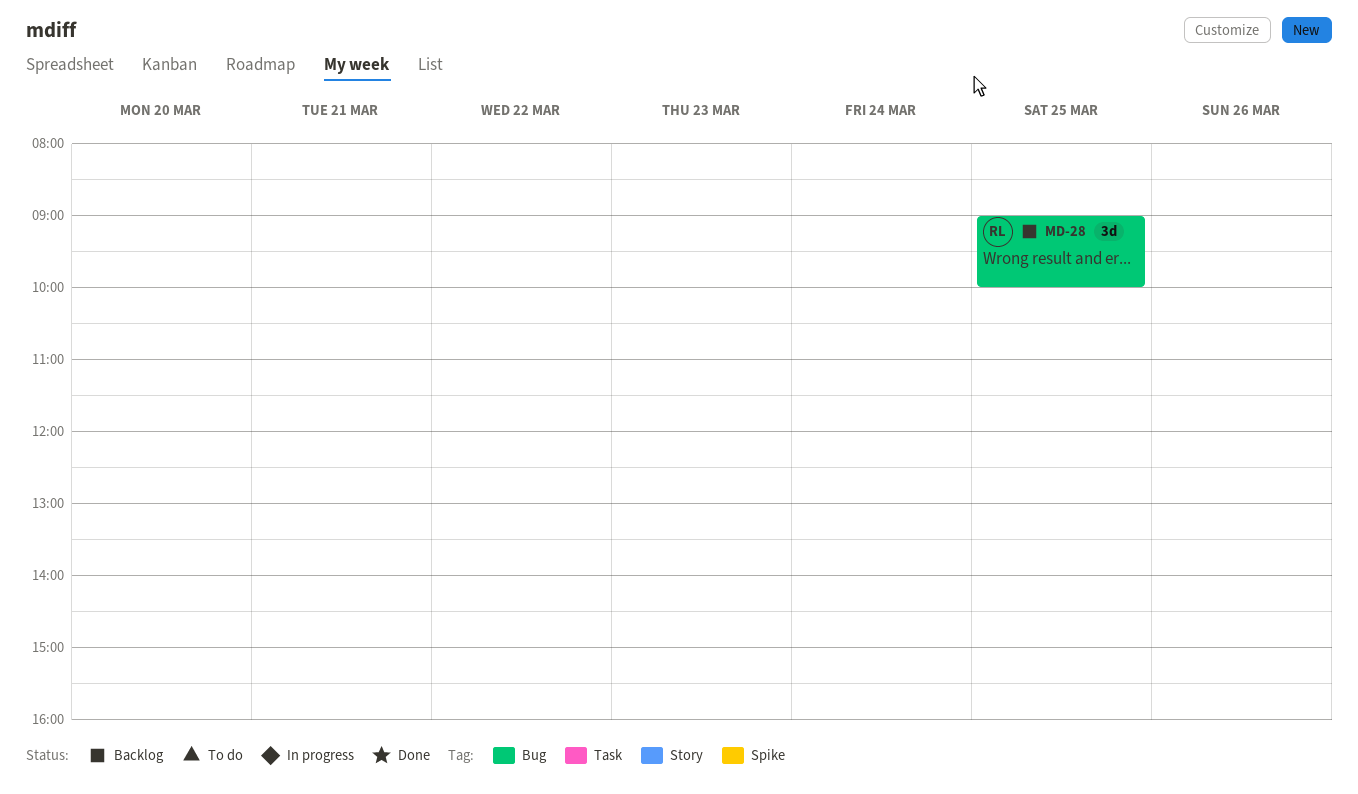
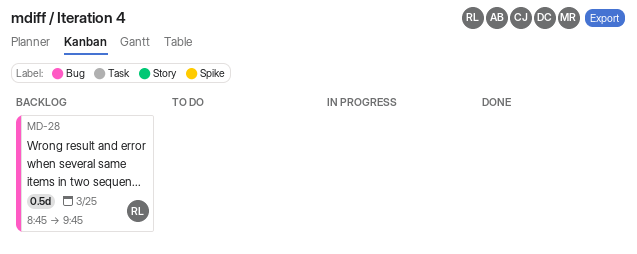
MD-28, estimate: 3d -> 0.5d
MD-28, begins: 09:00 -> 08:45
MD-28, ends: 10:00 -> 09:45

